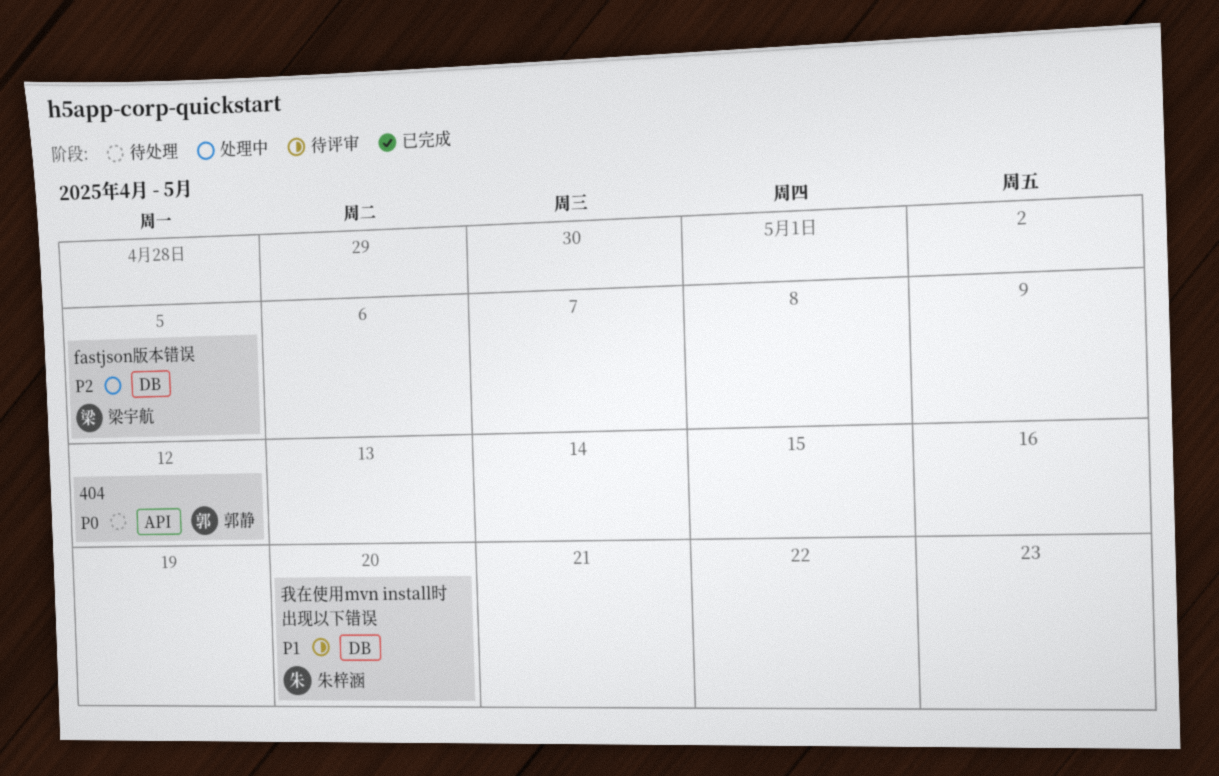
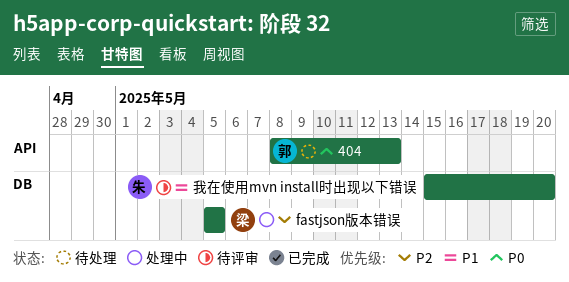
404, due: May 12 -> May 13

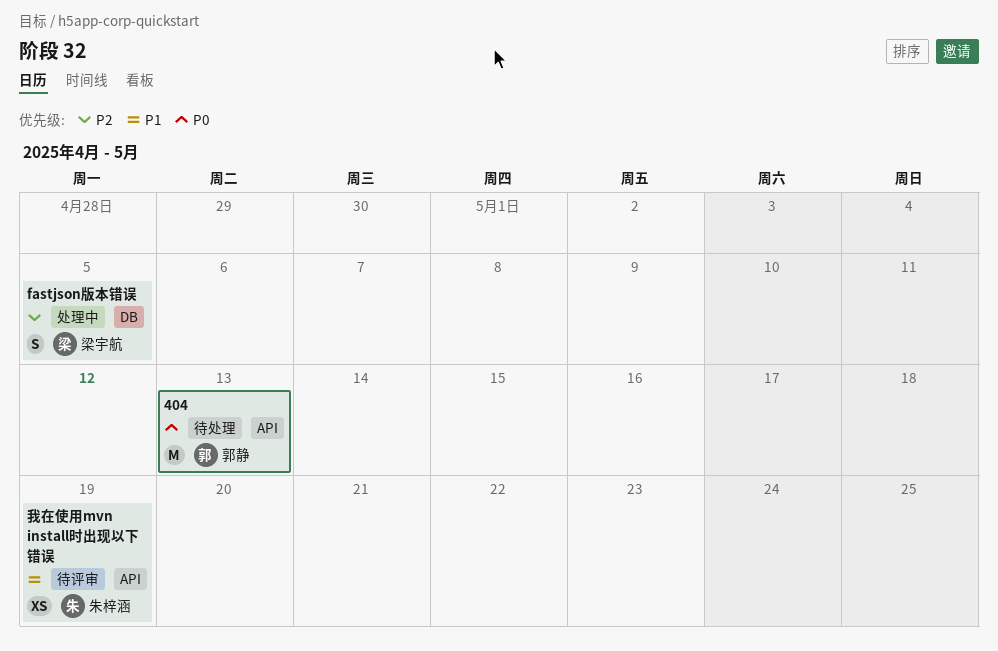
我在使用mvn install时出现以下错误, label: DB -> API
我在使用mvn install时出现以下错误, due: May 20 -> May 19

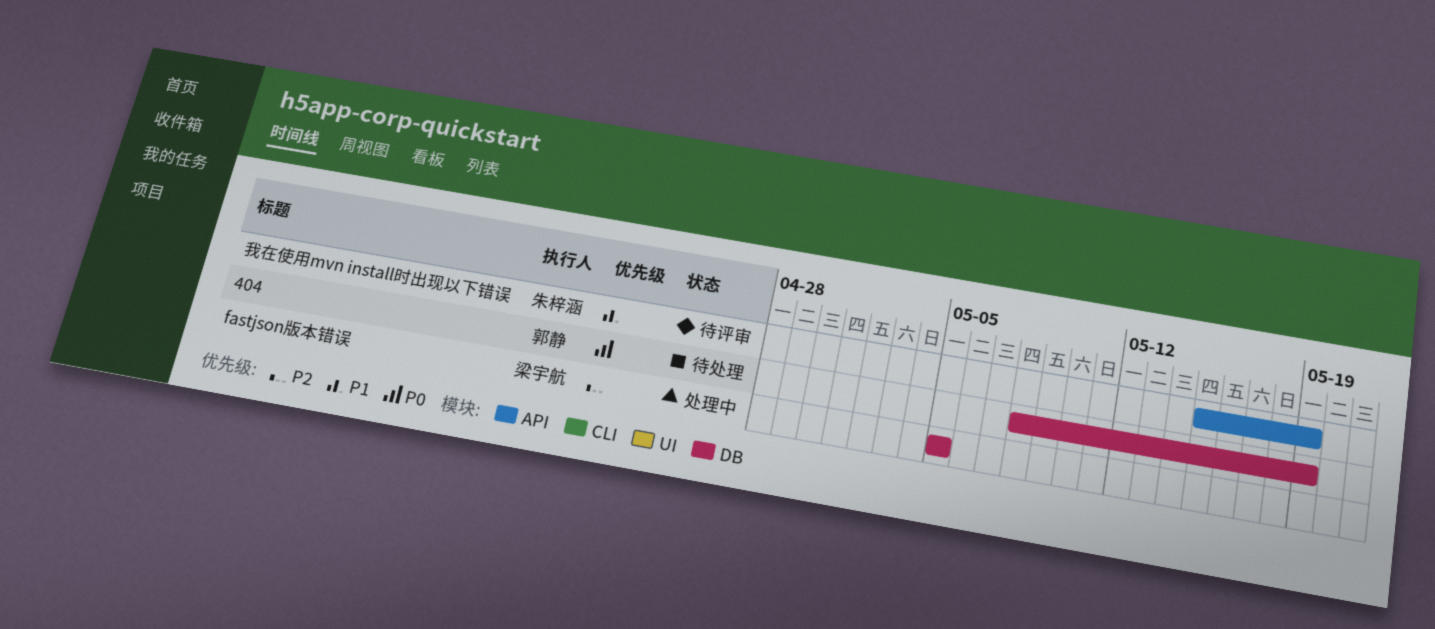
404, label: API -> DB
404, due: May 13 -> May 19

